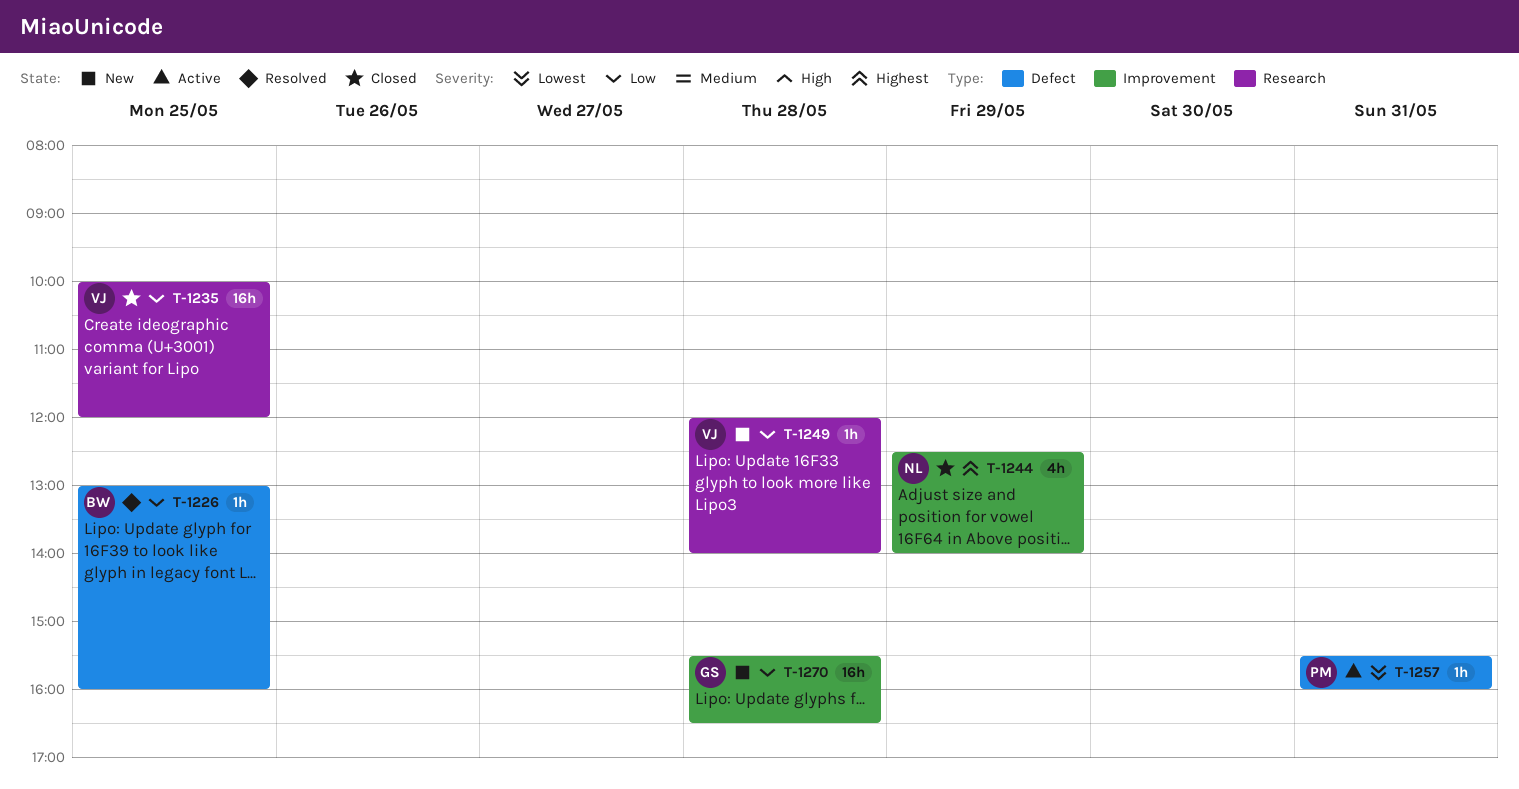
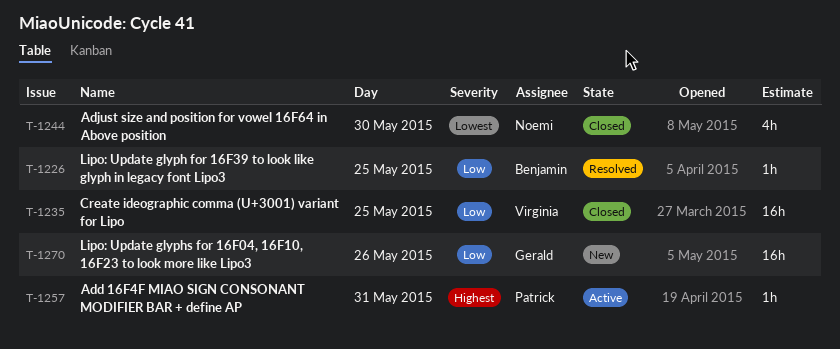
T-1244, priority: Highest -> Lowest
T-1244, day: May 29 -> May 30
T-1249: present -> none
T-1257, priority: Lowest -> Highest
T-1270, day: May 28 -> May 26

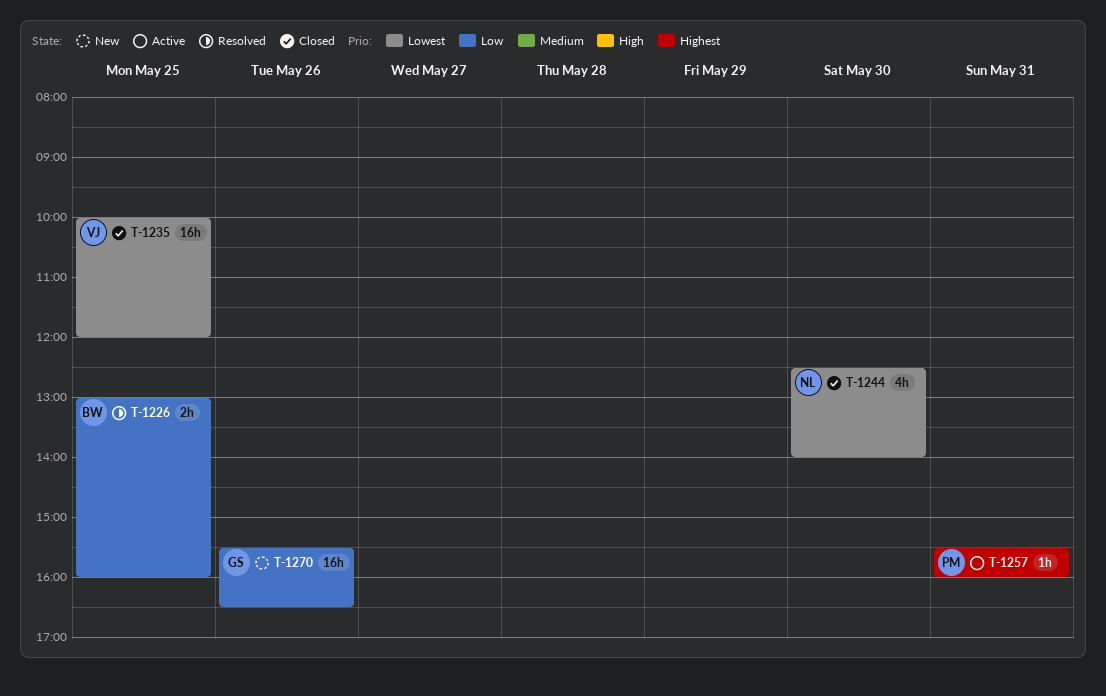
T-1226, estimate: 1h -> 2h
T-1235, priority: Low -> Lowest

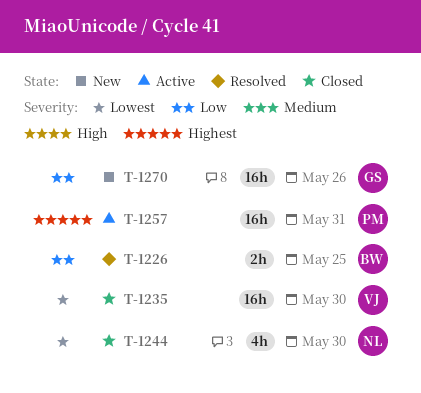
T-1235, day: May 25 -> May 30
T-1257, estimate: 1h -> 16h

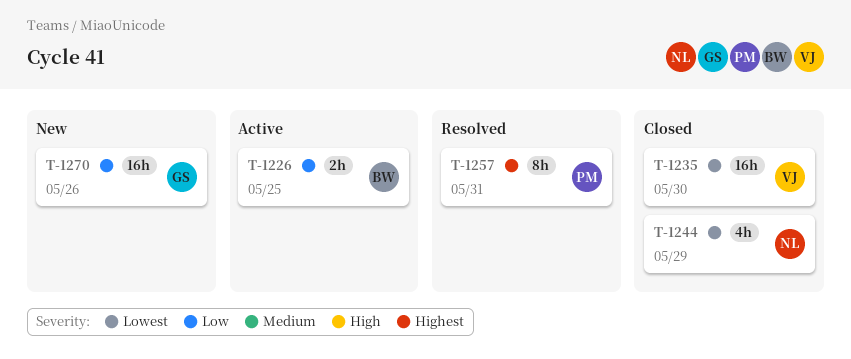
T-1226, status: Resolved -> Active
T-1244, day: May 30 -> May 29
T-1257, status: Active -> Resolved
T-1257, estimate: 16h -> 8h

